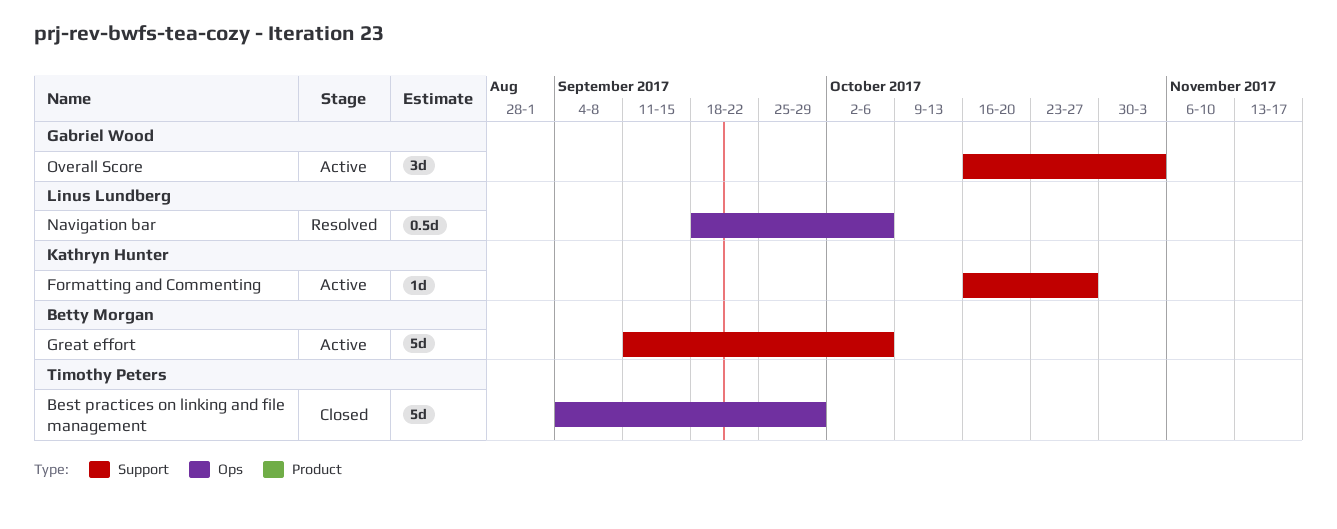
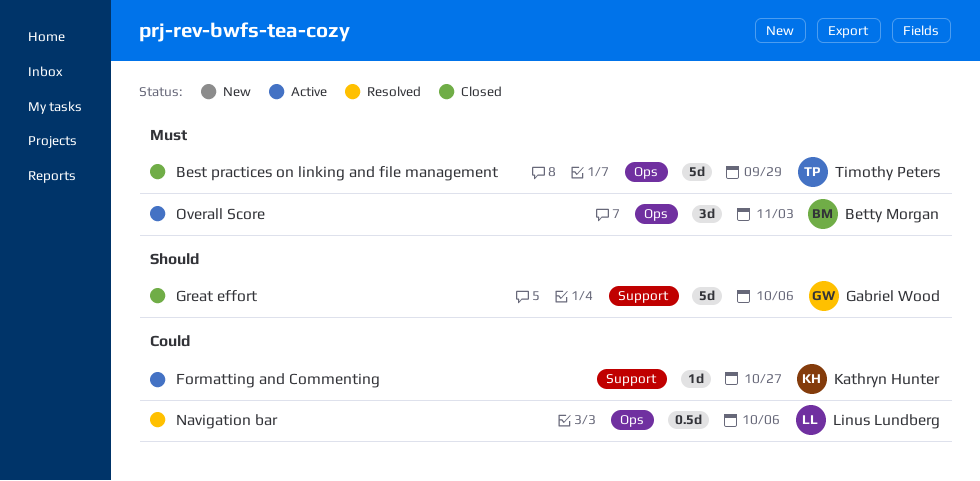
Great effort, status: Active -> Closed
Great effort, owner: Betty Morgan -> Gabriel Wood
Overall Score, owner: Gabriel Wood -> Betty Morgan
Overall Score, label: Support -> Ops

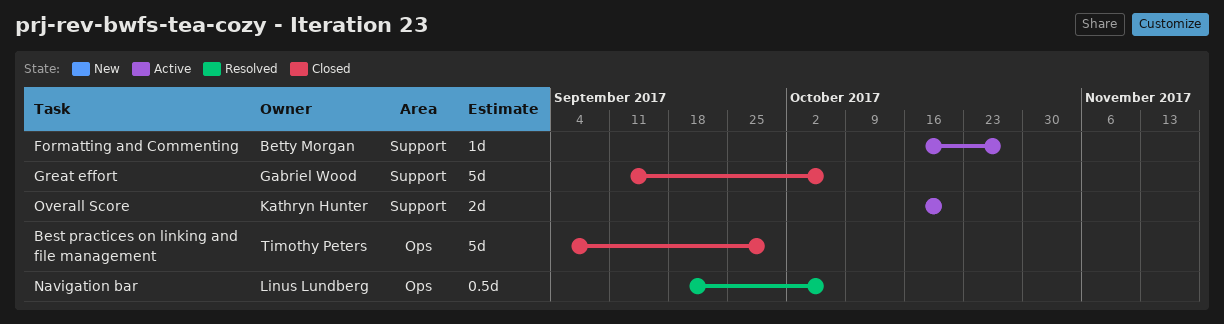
Formatting and Commenting, owner: Kathryn Hunter -> Betty Morgan
Overall Score, owner: Betty Morgan -> Kathryn Hunter
Overall Score, label: Ops -> Support
Overall Score, estimate: 3d -> 2d
Overall Score, due: Nov 3 -> Oct 20

